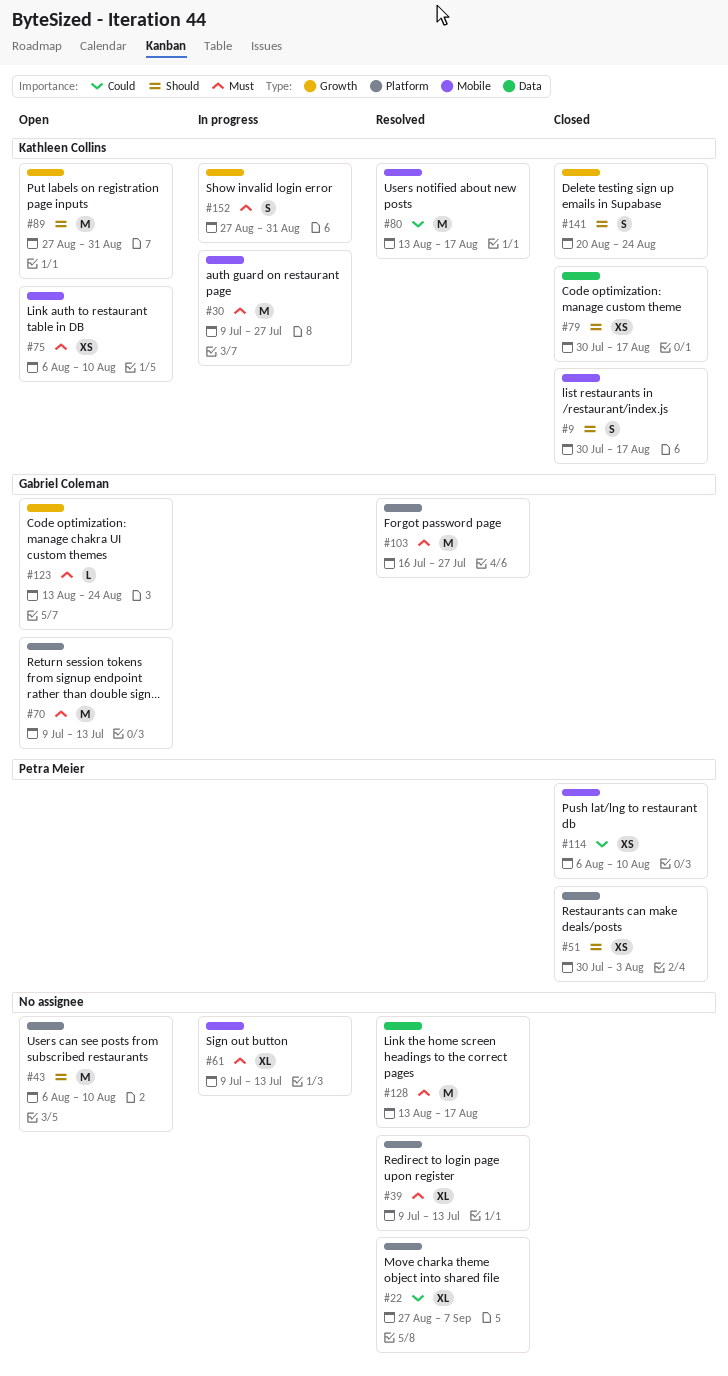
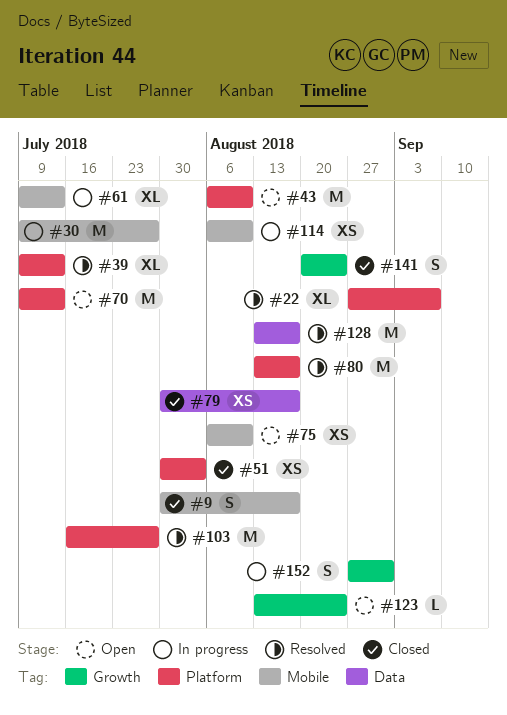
#80, label: Mobile -> Platform
#89: present -> none
#114, status: Closed -> In progress

